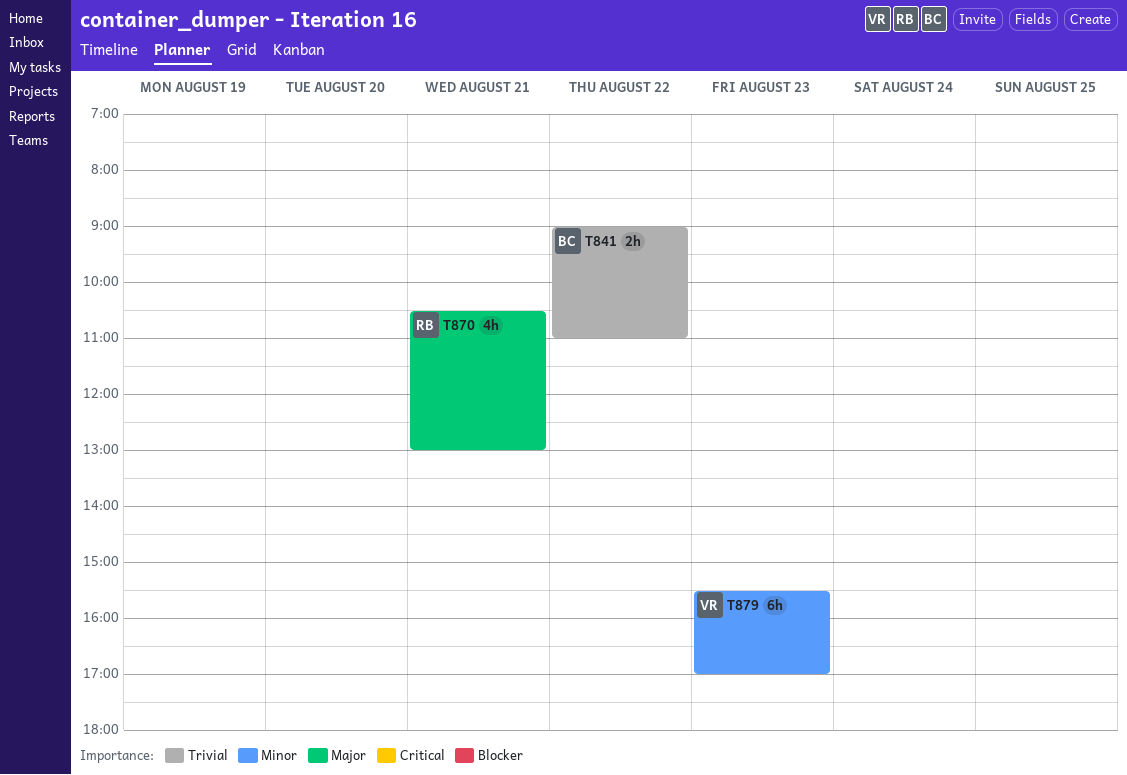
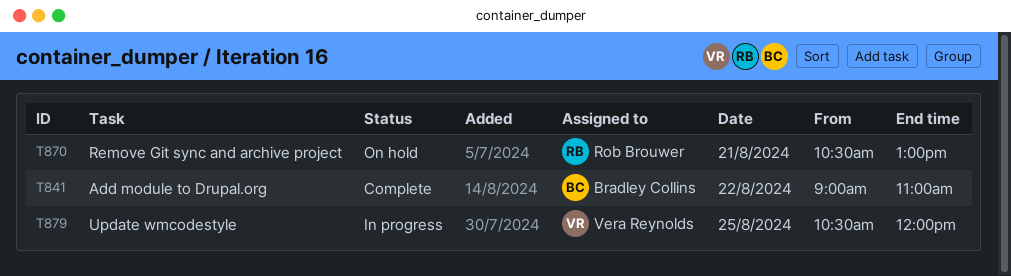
T879, day: Aug 23 -> Aug 25
T879, begins: 15:30 -> 10:30
T879, ends: 17:00 -> 12:00

